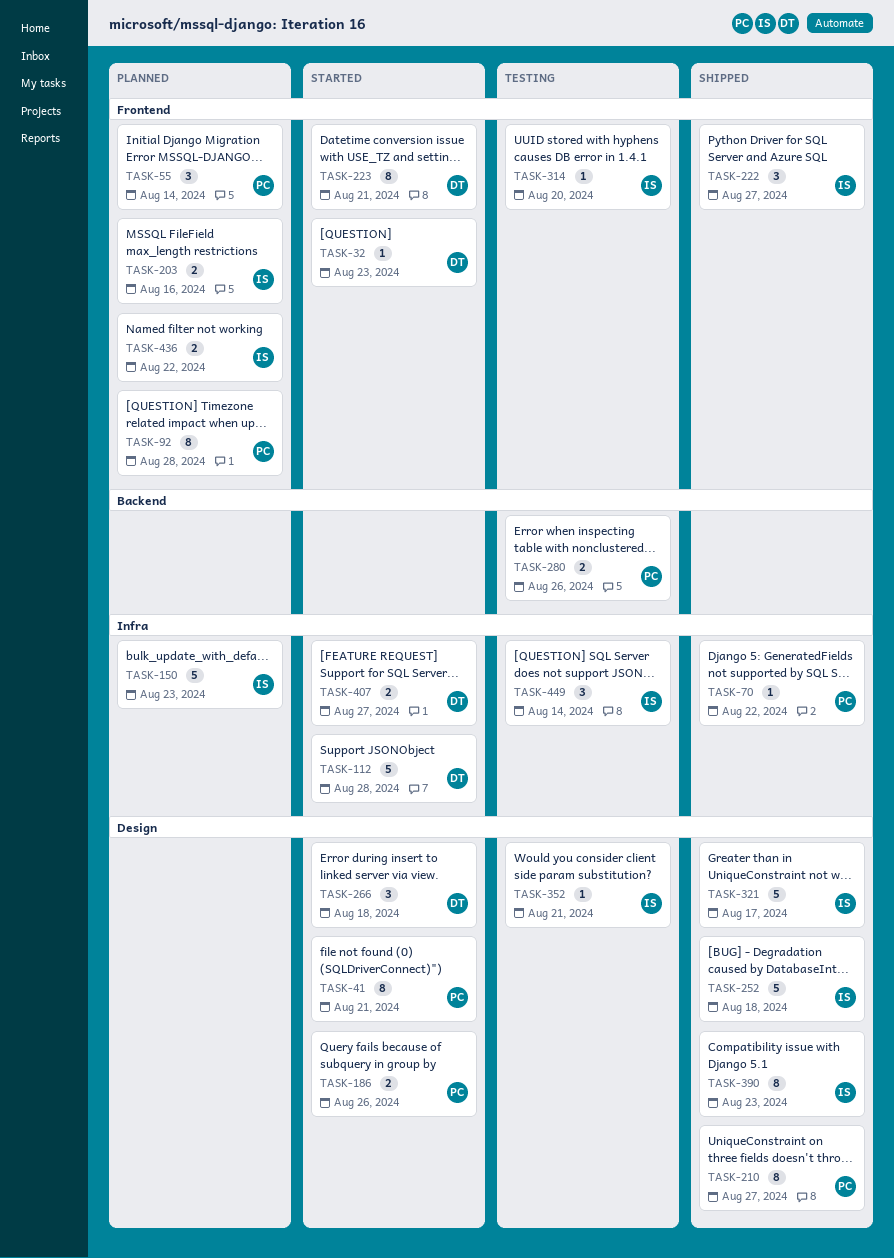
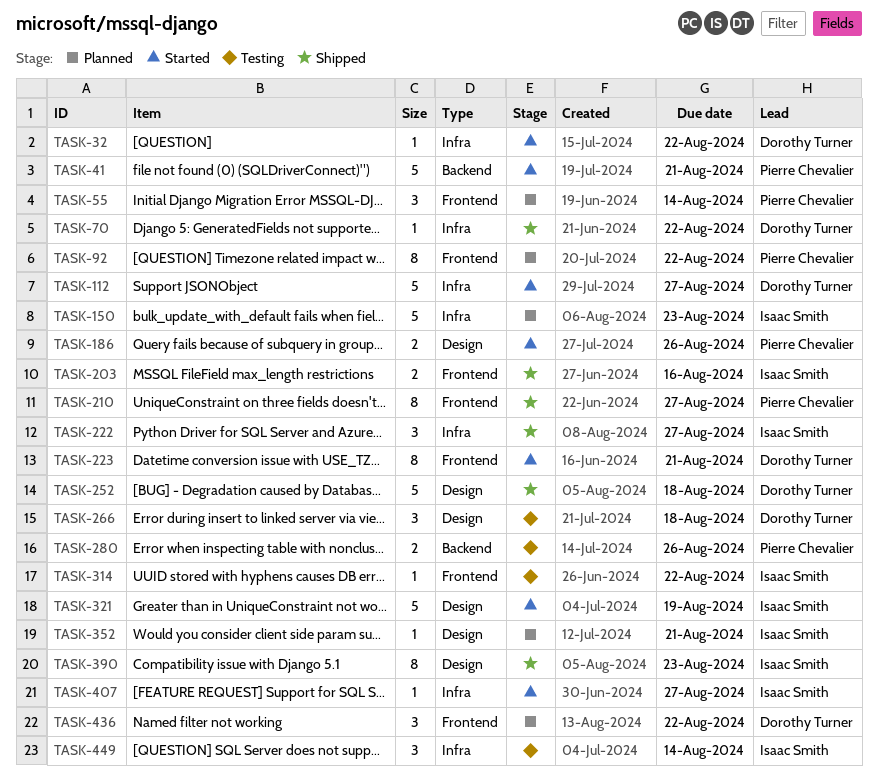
TASK-32, label: Frontend -> Infra
TASK-32, due: Aug 23 -> Aug 22
TASK-41, label: Design -> Backend
TASK-41, estimate: 8 -> 5
TASK-70, owner: Pierre Chevalier -> Dorothy Turner
TASK-92, due: Aug 28 -> Aug 22
TASK-112, due: Aug 28 -> Aug 27
TASK-203, status: Planned -> Shipped
TASK-210, label: Design -> Frontend
TASK-222, label: Frontend -> Infra
TASK-252, owner: Isaac Smith -> Dorothy Turner
TASK-266, status: Started -> Testing
TASK-314, due: Aug 20 -> Aug 22
TASK-321, status: Shipped -> Started
TASK-321, due: Aug 17 -> Aug 19
TASK-352, status: Testing -> Planned
TASK-407, owner: Dorothy Turner -> Isaac Smith
TASK-407, estimate: 2 -> 1
TASK-436, owner: Isaac Smith -> Dorothy Turner
TASK-436, estimate: 2 -> 3

